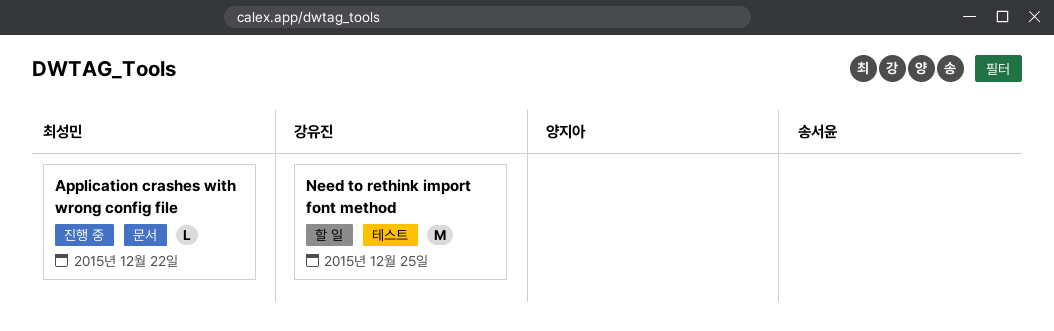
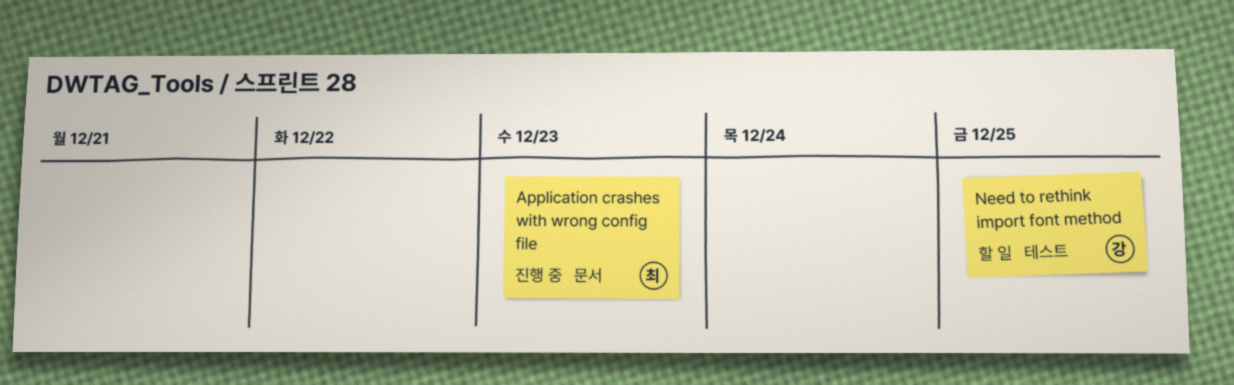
Application crashes with wrong config file, due: Dec 22 -> Dec 23

